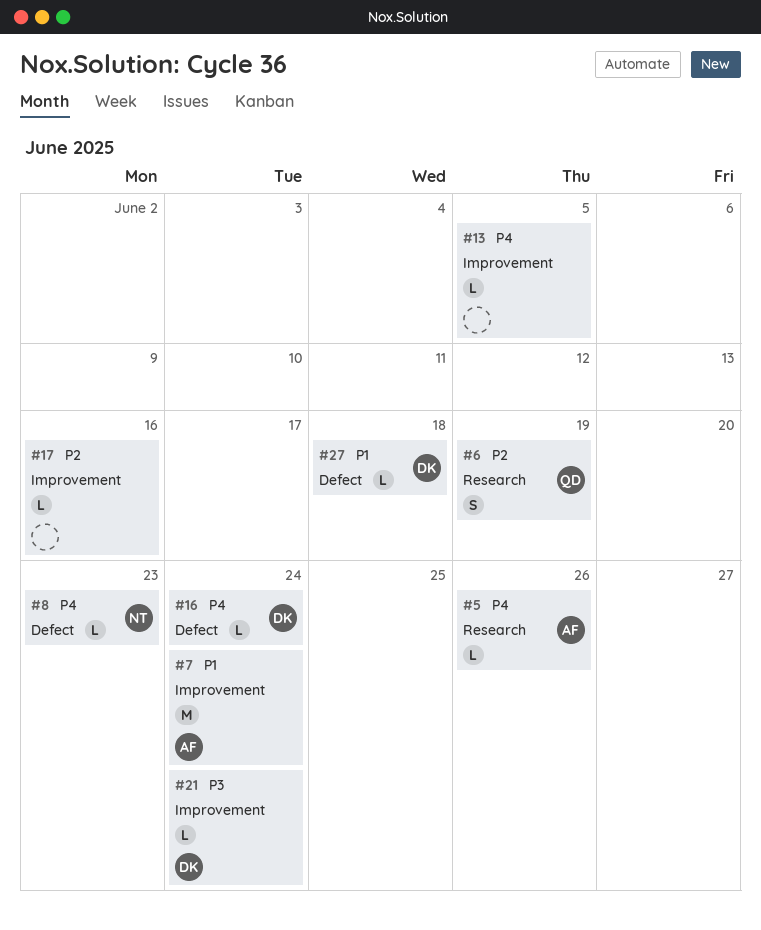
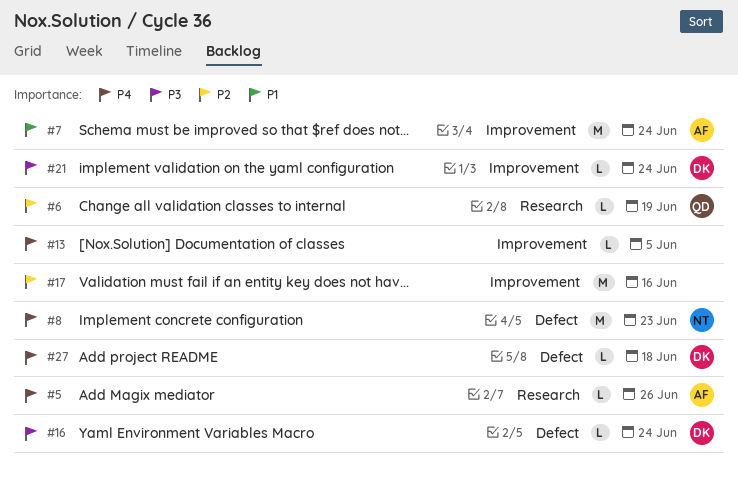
#6, estimate: S -> L
#8, estimate: L -> M
#16, priority: P4 -> P3
#17, estimate: L -> M
#27, priority: P1 -> P4

